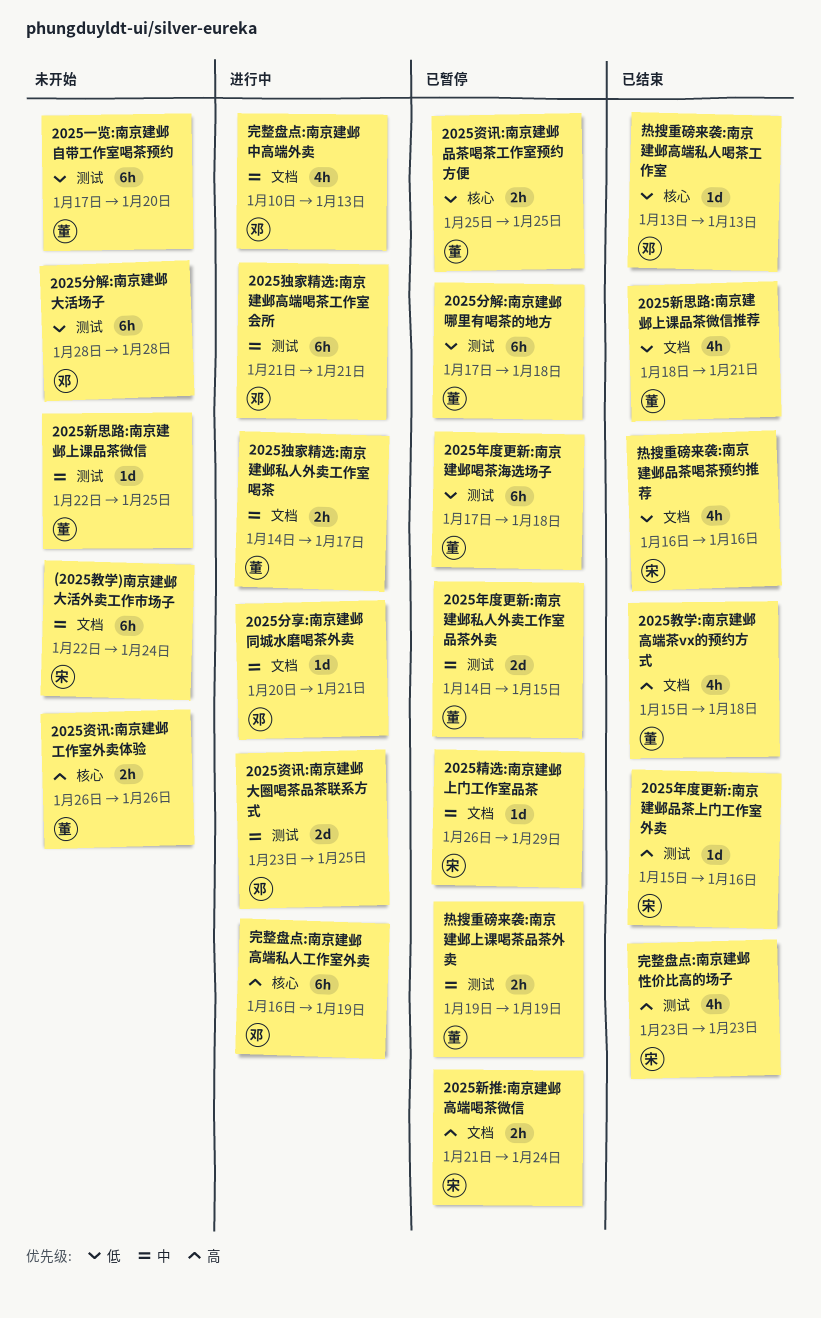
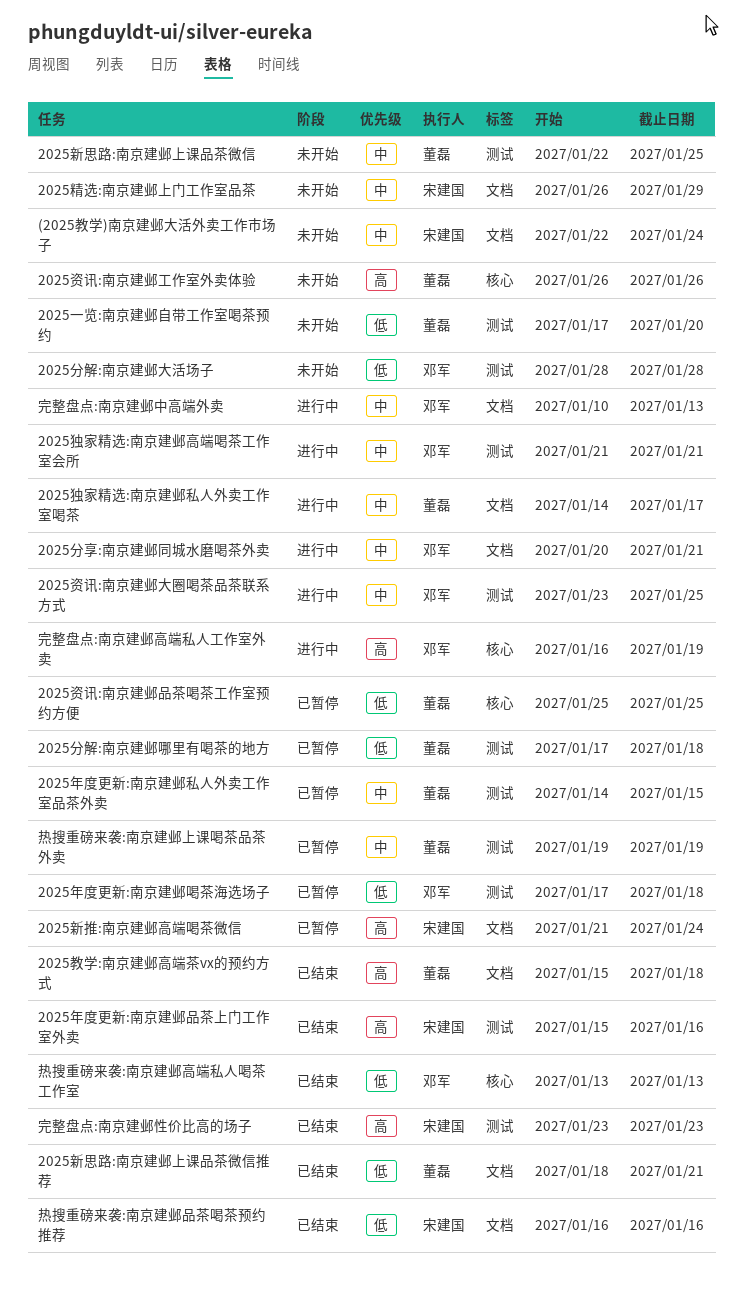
2025年度更新:南京建邺喝茶海选场子, owner: 董磊 -> 邓军
2025精选:南京建邺上门工作室品茶, status: 已暂停 -> 未开始

